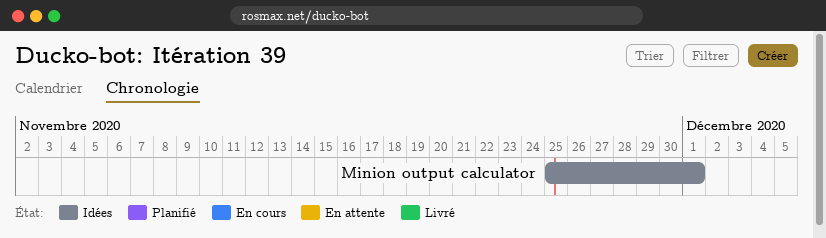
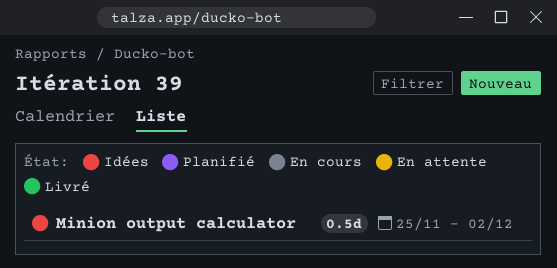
Minion output calculator, due: Dec 1 -> Dec 2

